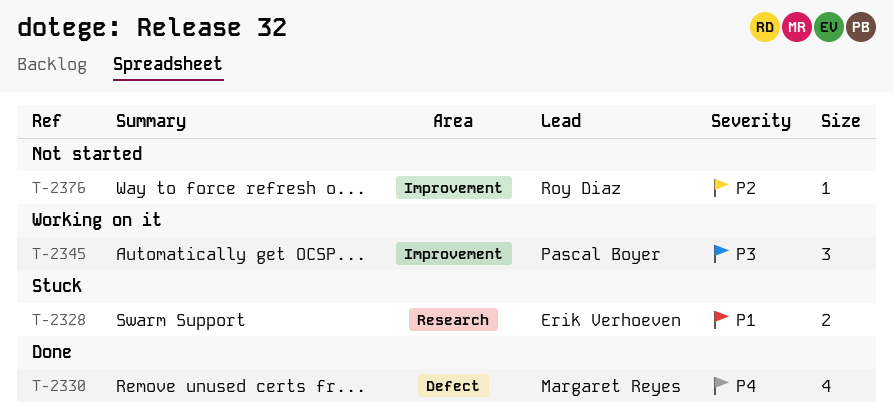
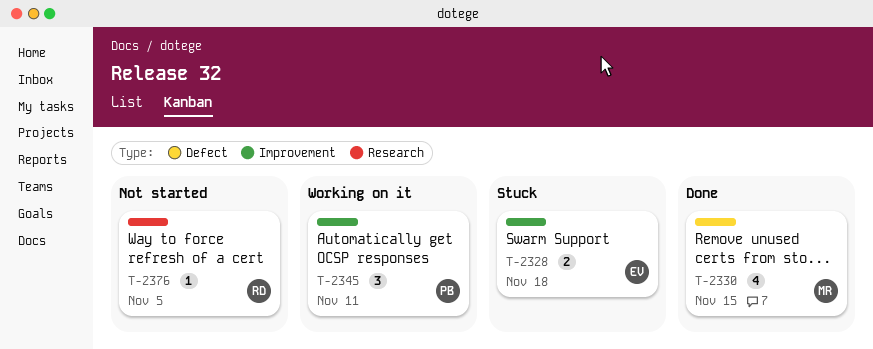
T-2328, label: Research -> Improvement
T-2376, label: Improvement -> Research

